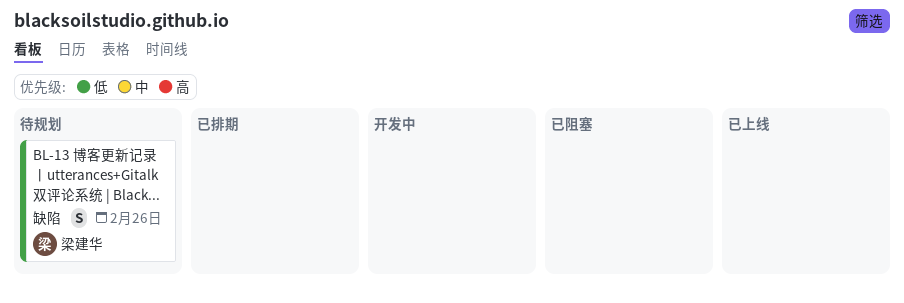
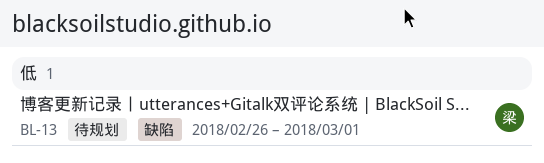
BL-13, due: Feb 26 -> Mar 1

